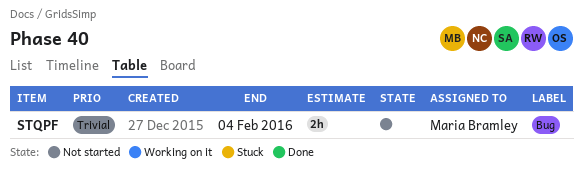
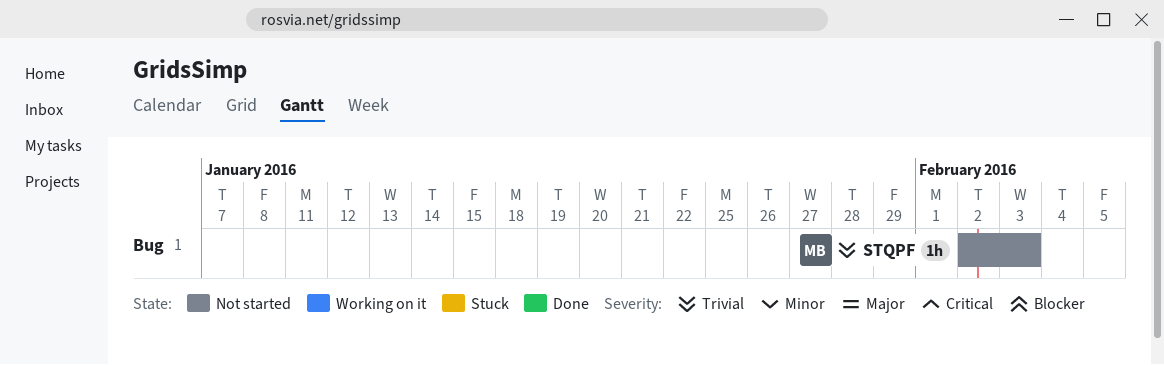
STQPF, estimate: 2h -> 1h
STQPF, due: Feb 4 -> Feb 3

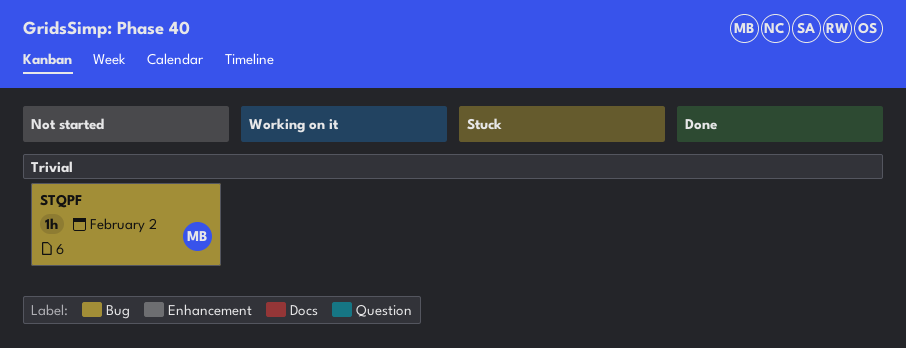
STQPF, due: Feb 3 -> Feb 2

